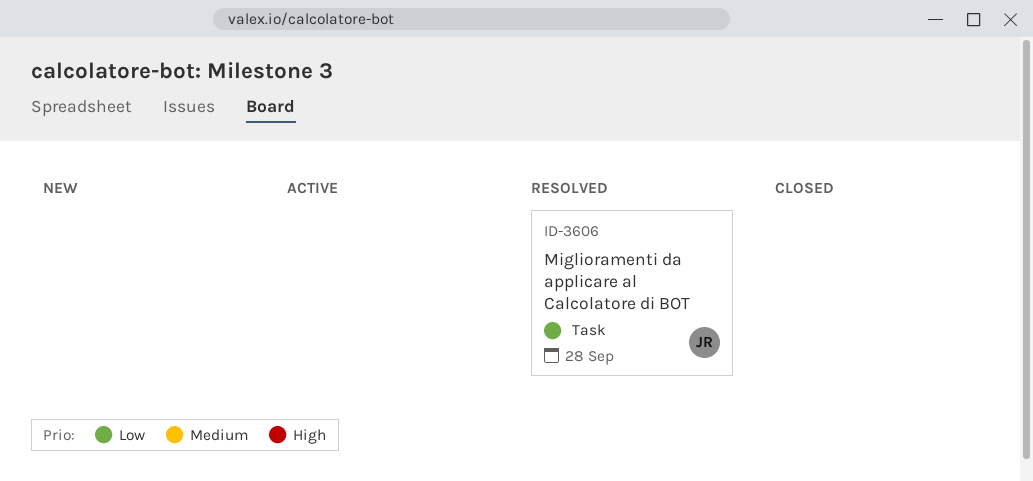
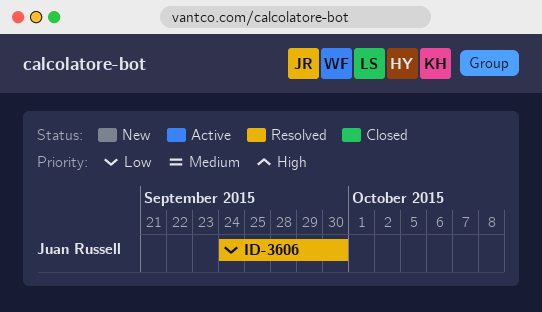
ID-3606, due: Sep 28 -> Sep 30

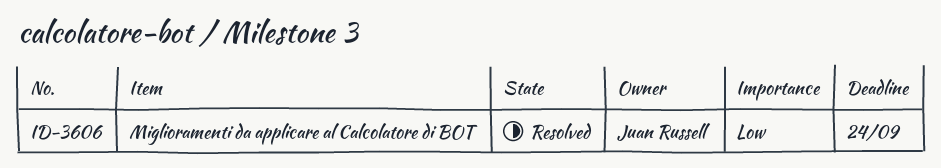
ID-3606, due: Sep 30 -> Sep 24

